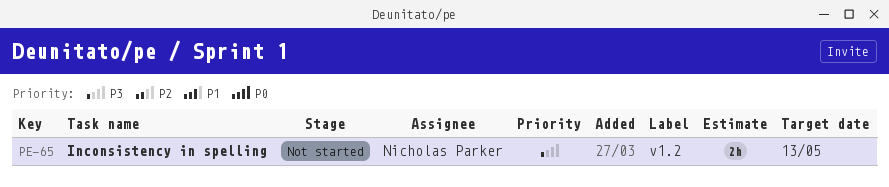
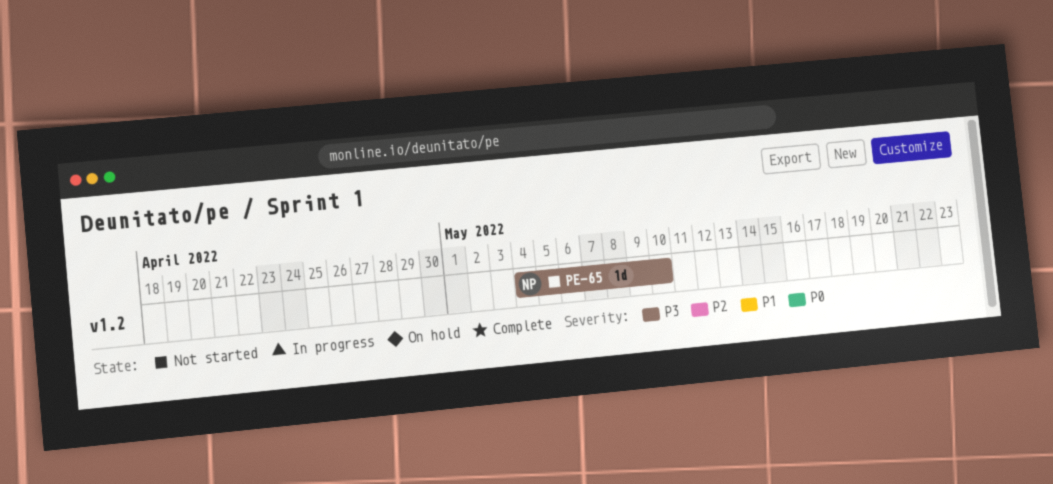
PE-65, estimate: 2h -> 1d
PE-65, due: May 13 -> May 10

